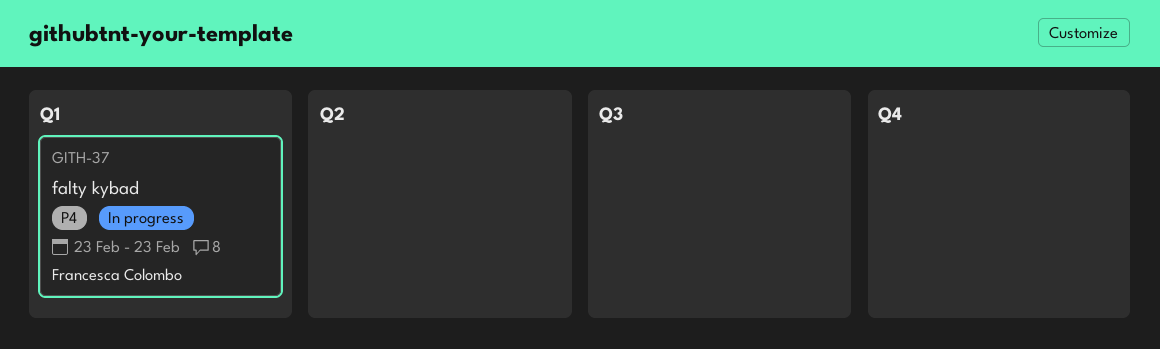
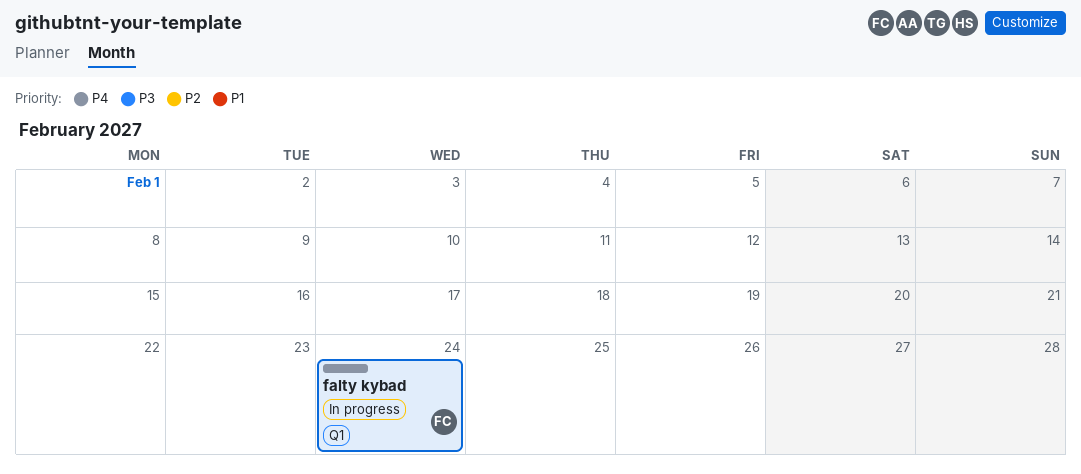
falty kybad, due: Feb 23 -> Feb 24

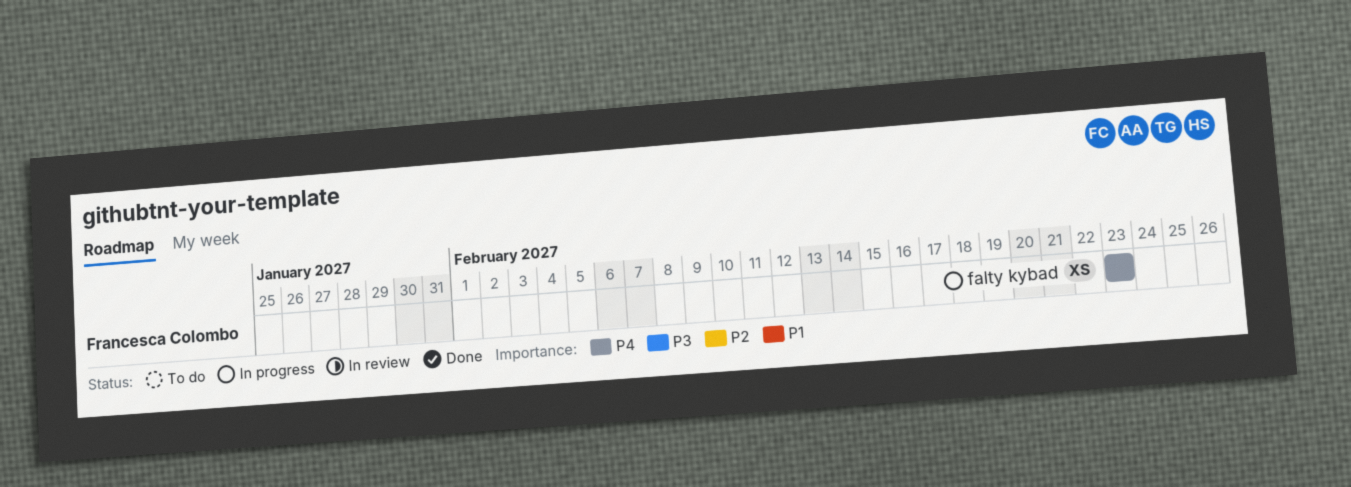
falty kybad, due: Feb 24 -> Feb 23

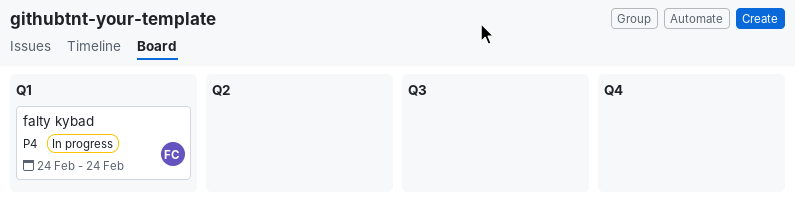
falty kybad, start: Feb 23 -> Feb 24
falty kybad, due: Feb 23 -> Feb 24

